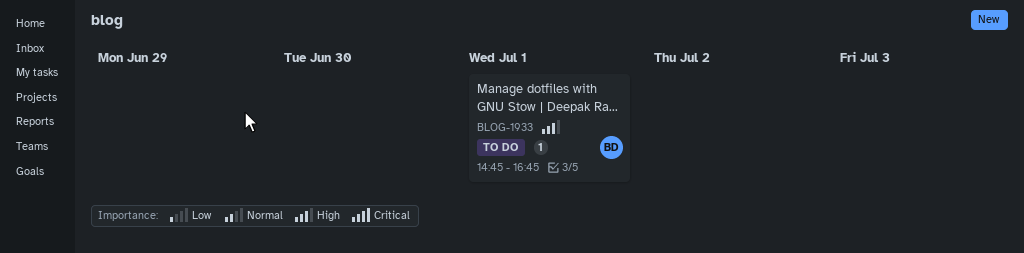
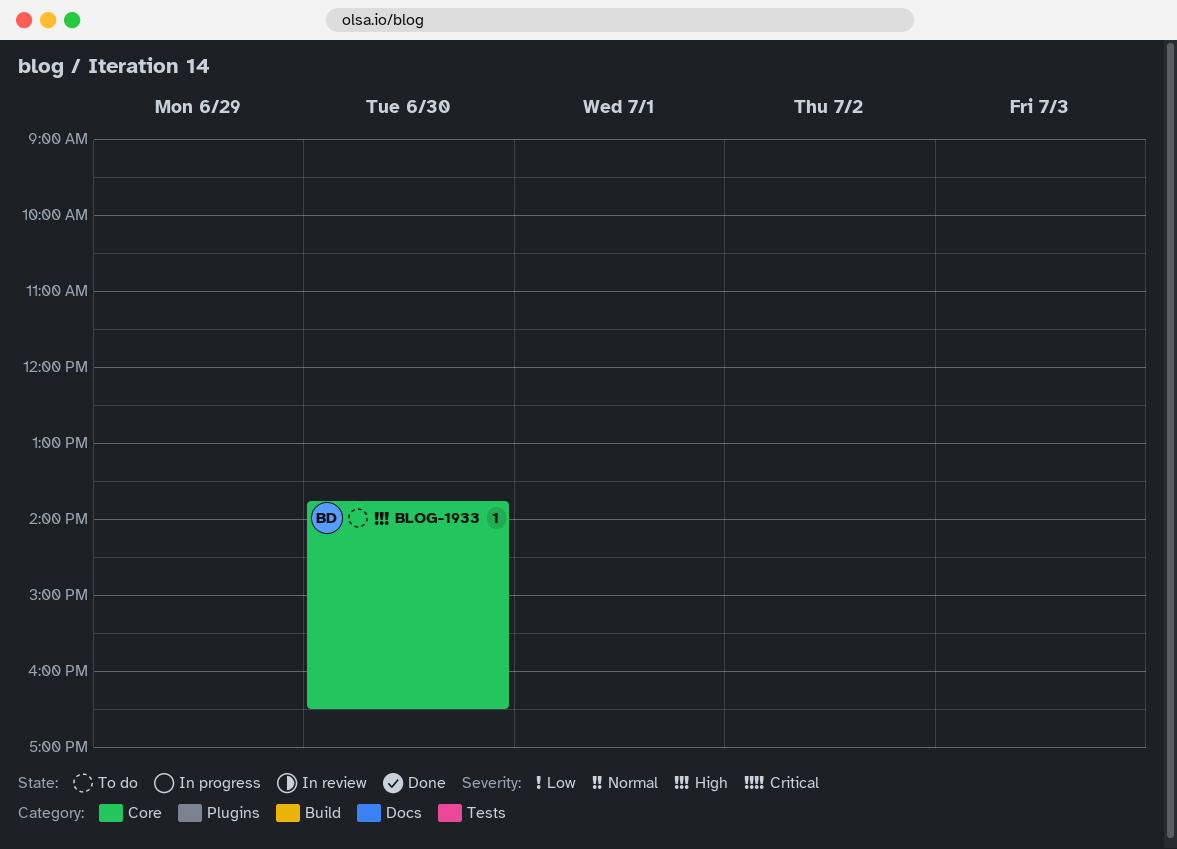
BLOG-1933, day: Jul 1 -> Jun 30
BLOG-1933, begins: 14:45 -> 13:45
BLOG-1933, ends: 16:45 -> 16:30

